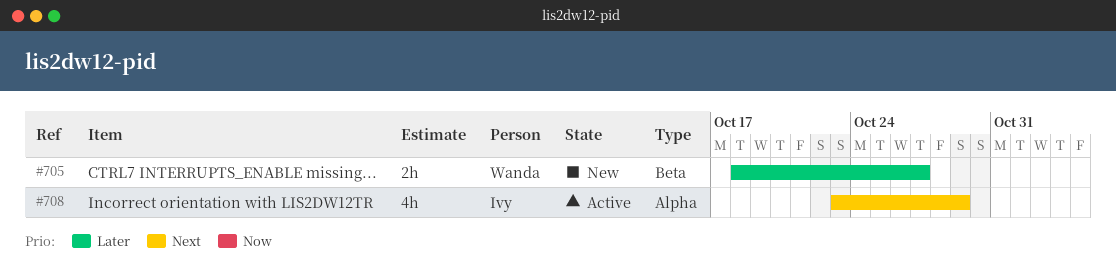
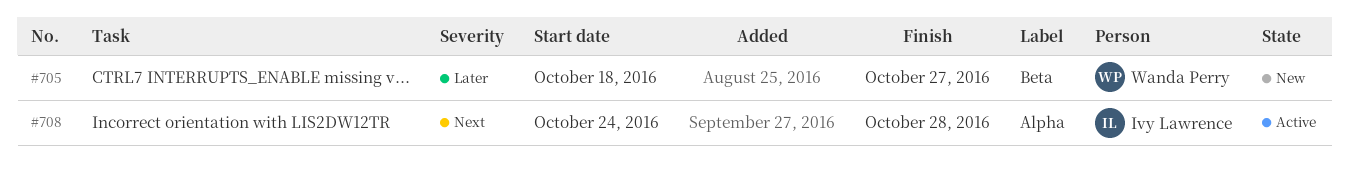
#708, start: Oct 23 -> Oct 24
#708, due: Oct 29 -> Oct 28

